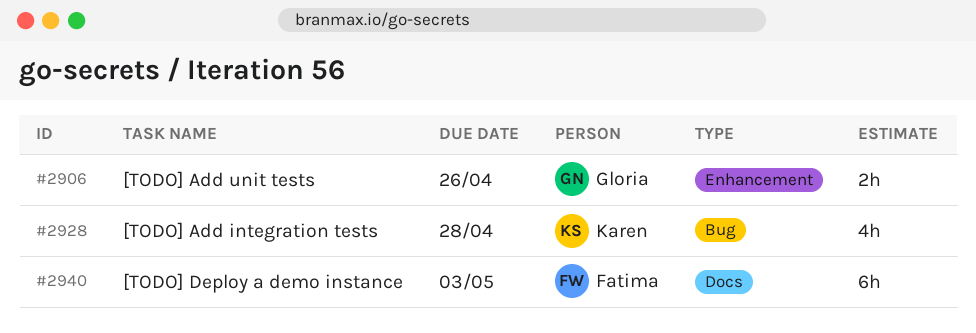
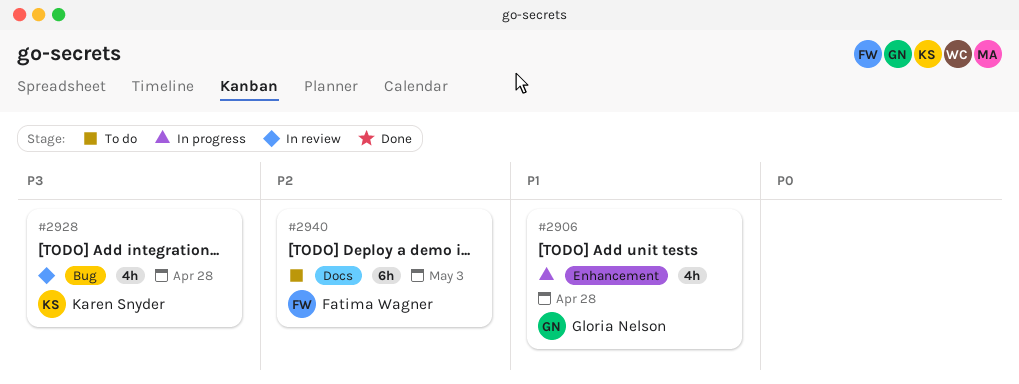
#2906, estimate: 2h -> 4h
#2906, due: Apr 26 -> Apr 28

